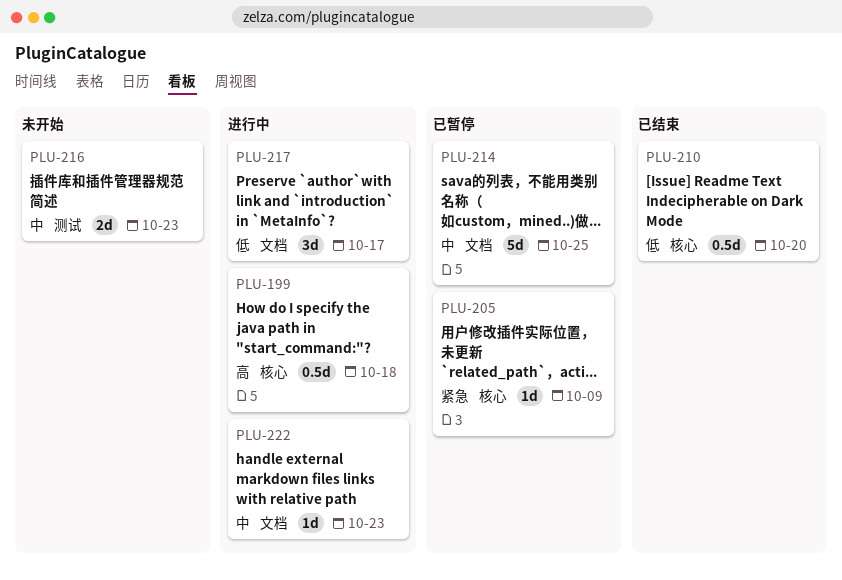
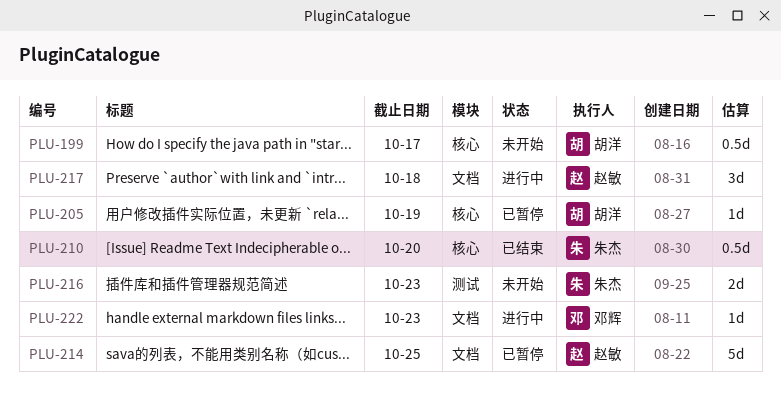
PLU-199, status: 进行中 -> 未开始
PLU-199, due: Oct 18 -> Oct 17
PLU-205, due: Oct 9 -> Oct 19
PLU-217, due: Oct 17 -> Oct 18

